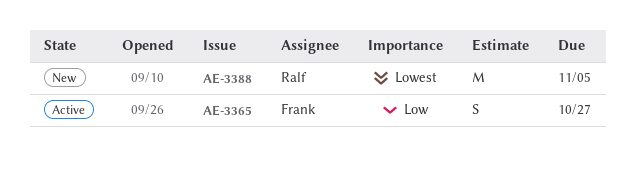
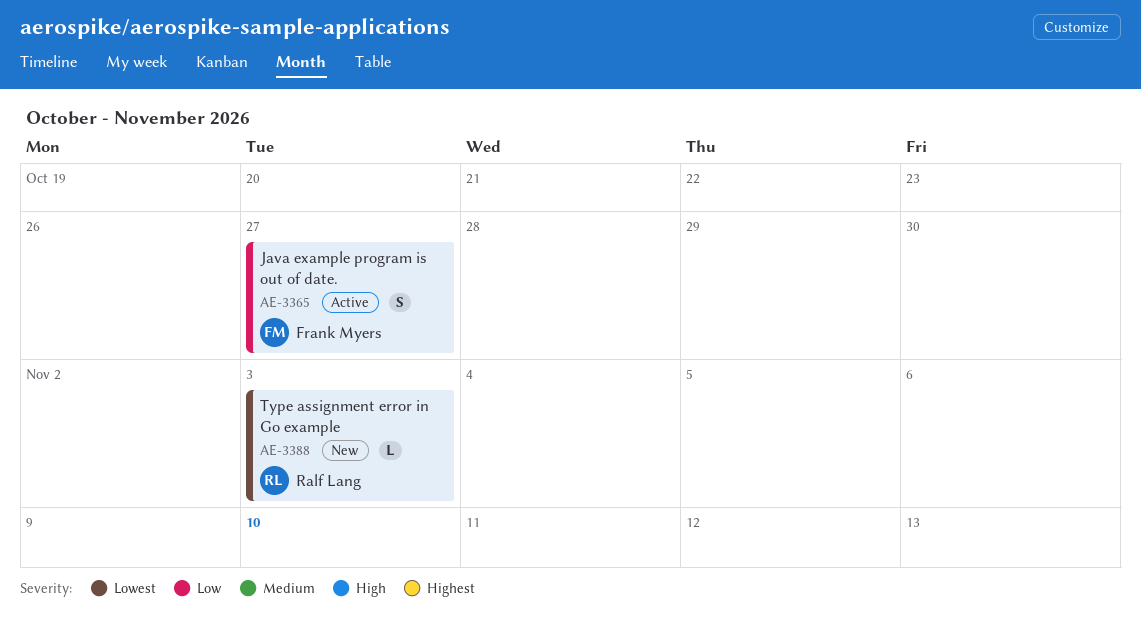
AE-3388, estimate: M -> L
AE-3388, due: Nov 5 -> Nov 3

